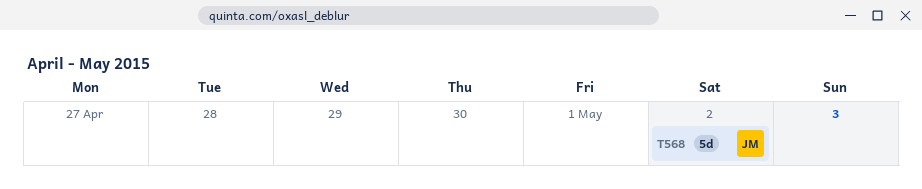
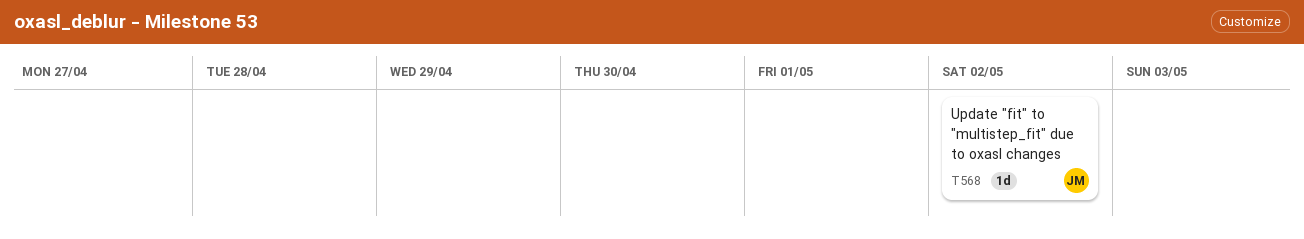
T568, estimate: 5d -> 1d

